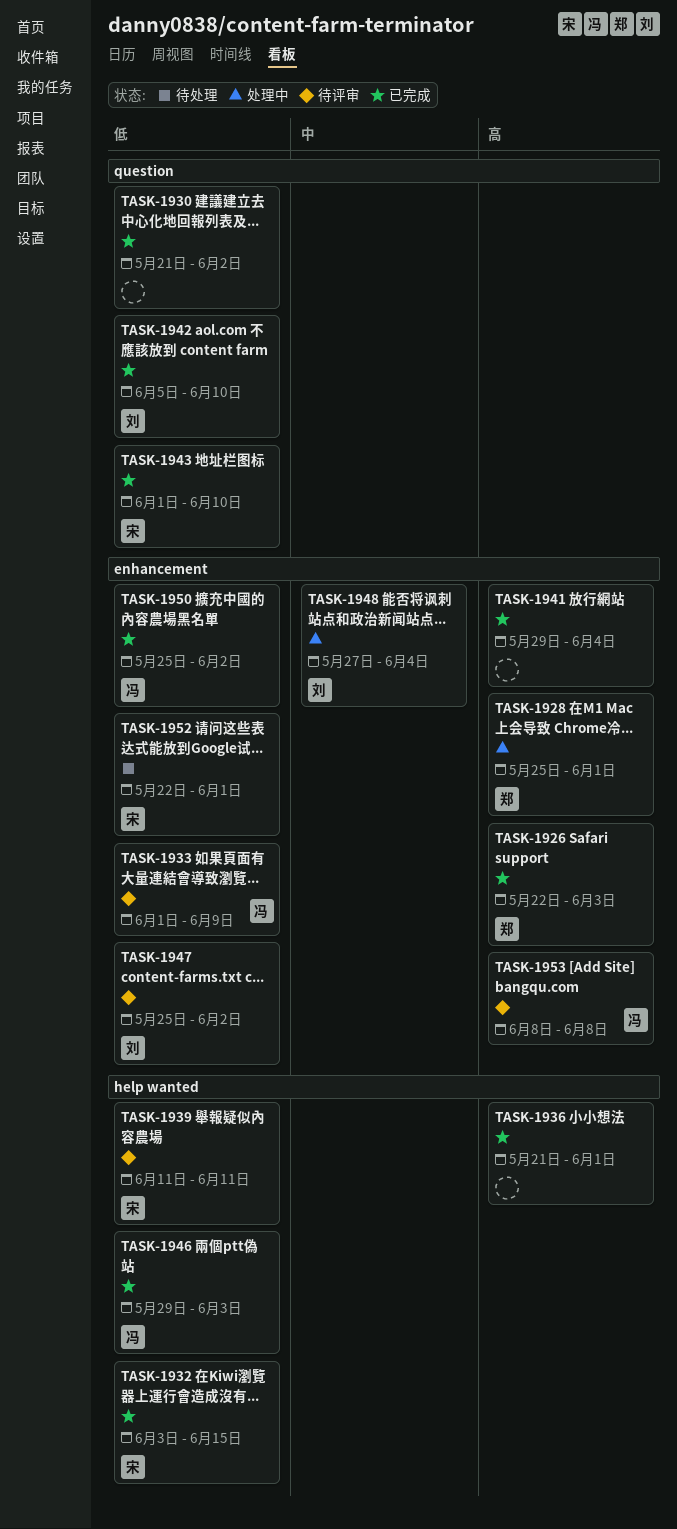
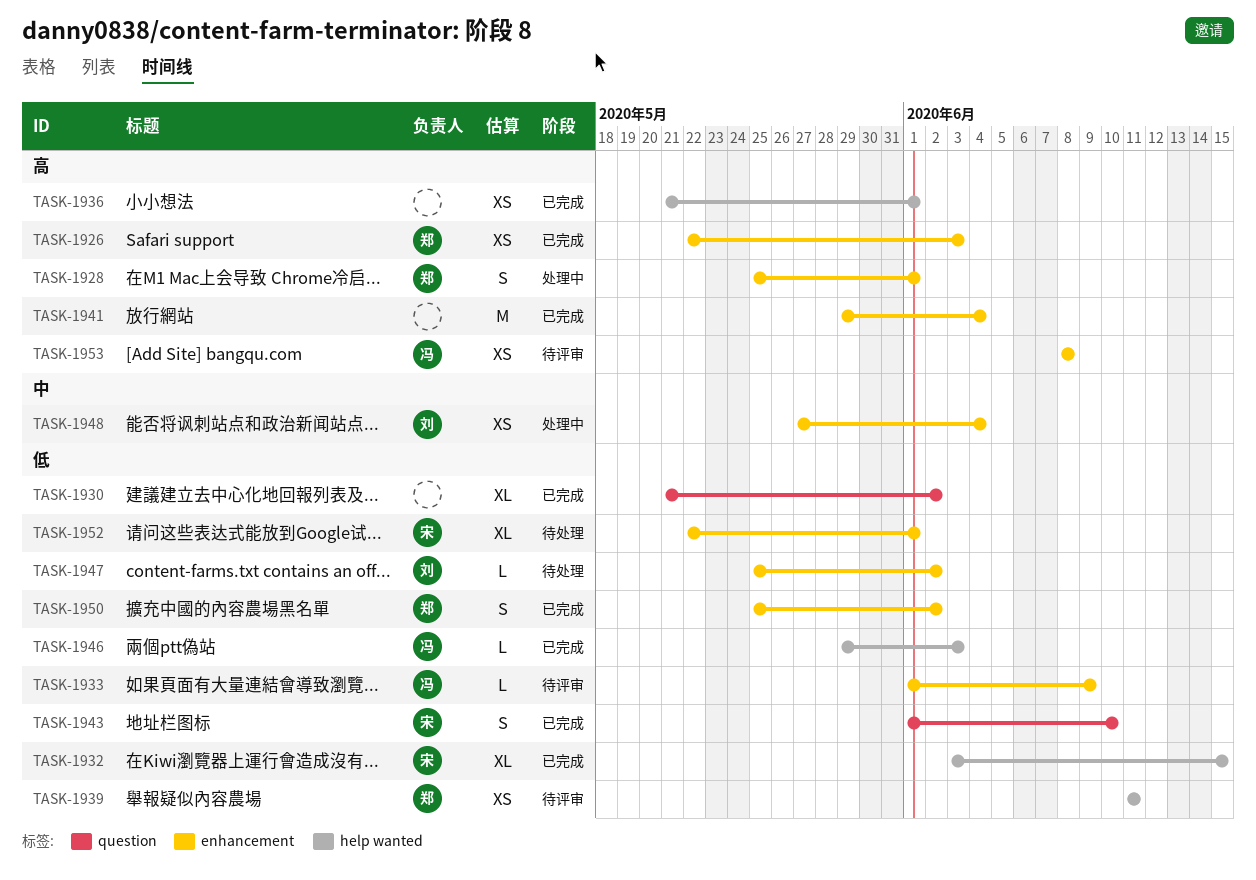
TASK-1939, owner: 宋 -> 郑
TASK-1942: present -> none
TASK-1947, status: 待评审 -> 待处理
TASK-1950, owner: 冯 -> 郑

